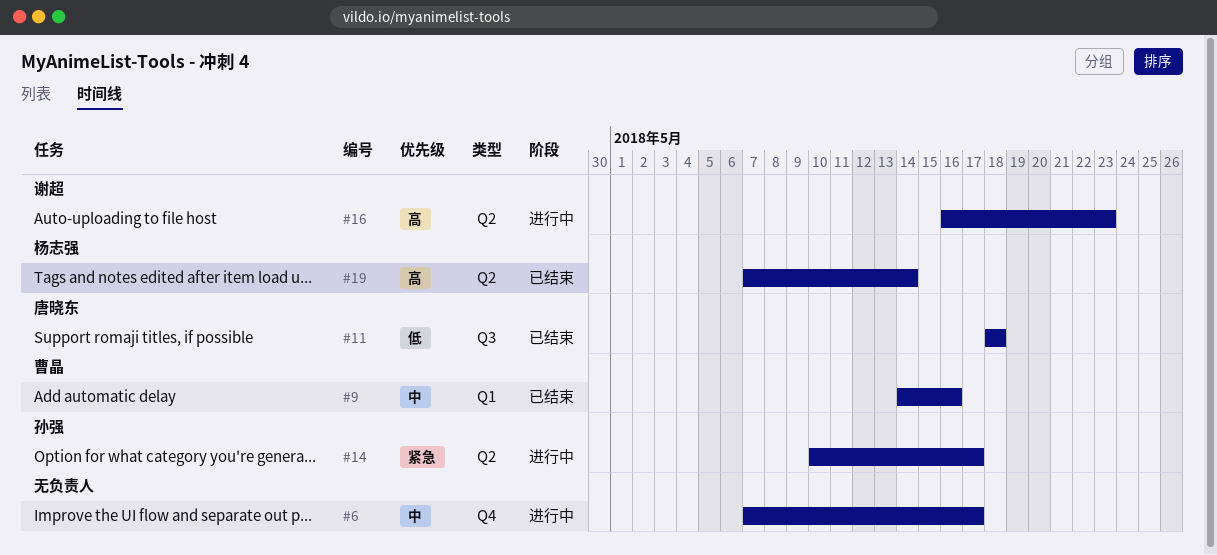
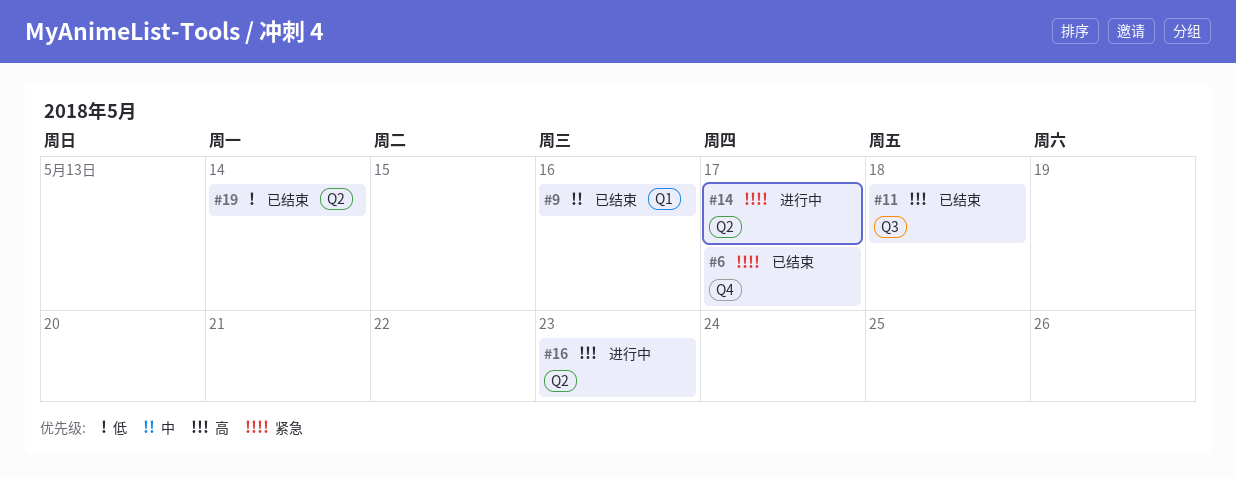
#6, status: 进行中 -> 已结束
#6, priority: 中 -> 紧急
#11, priority: 低 -> 高
#19, priority: 高 -> 低

